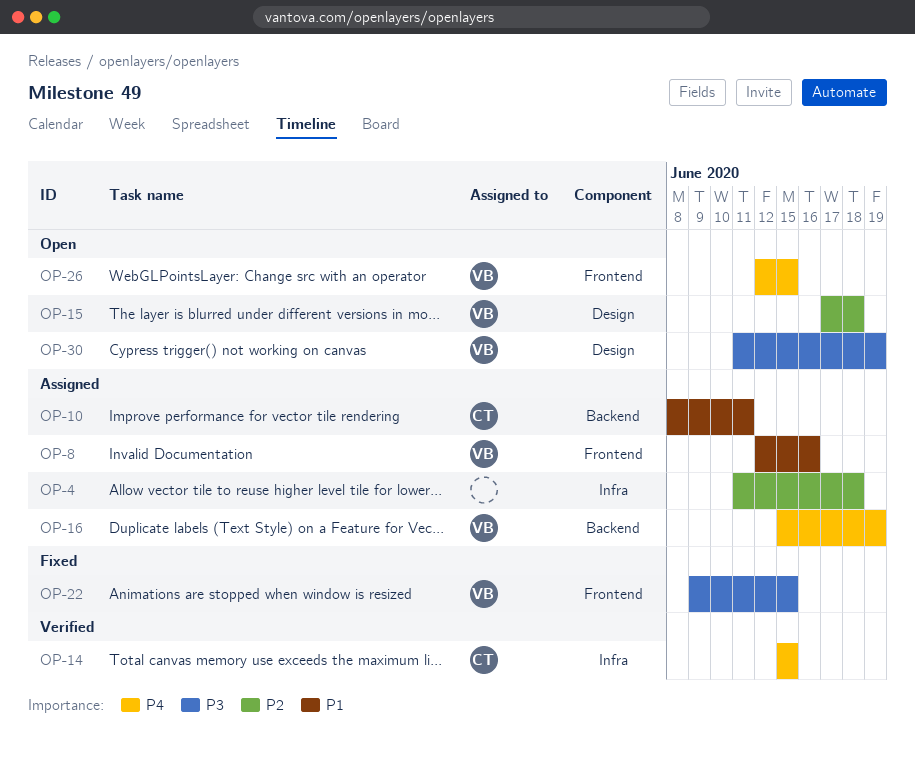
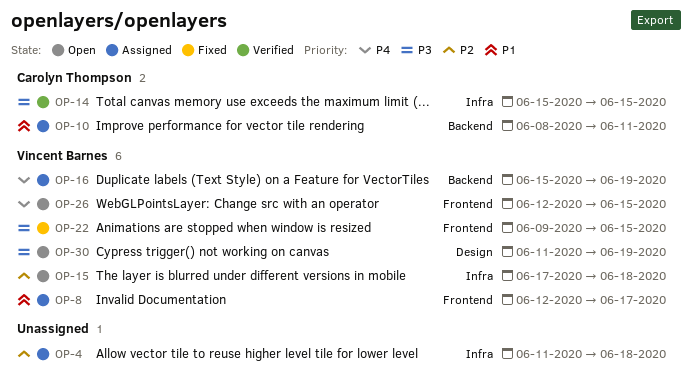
OP-8, due: Jun 16 -> Jun 17
OP-14, priority: P4 -> P3
OP-15, label: Design -> Infra

